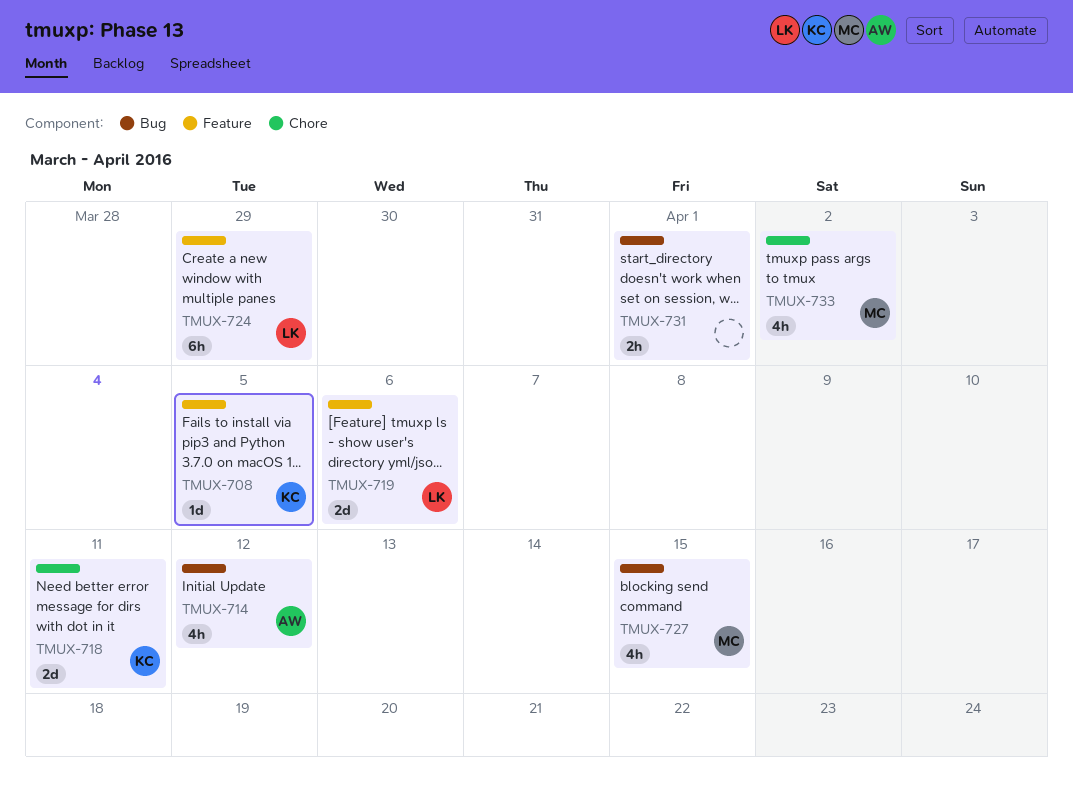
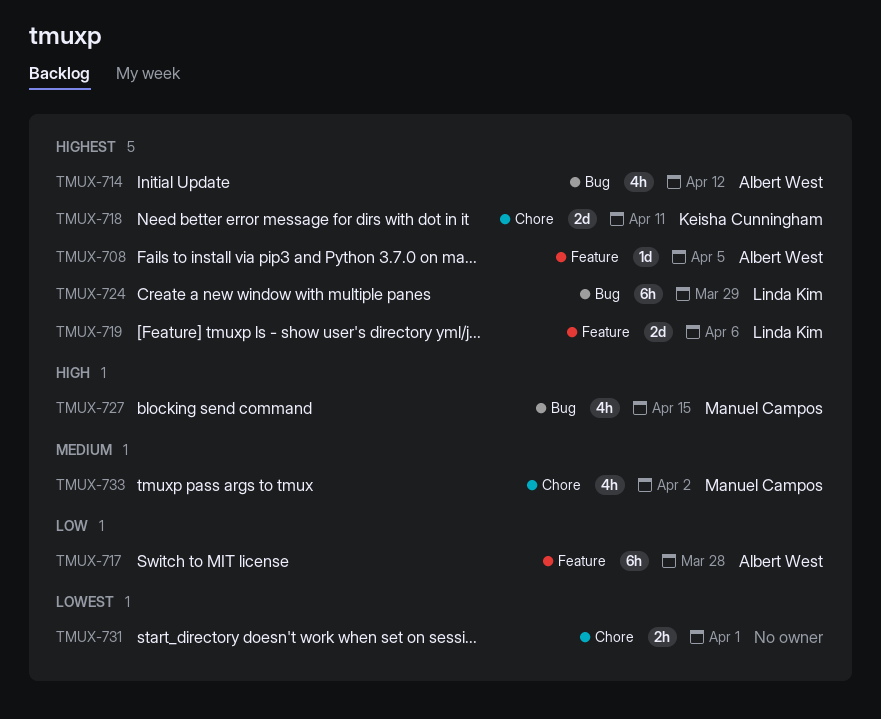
TMUX-708, owner: Keisha Cunningham -> Albert West
TMUX-717: none -> present
TMUX-724, label: Feature -> Bug
TMUX-731, label: Bug -> Chore

